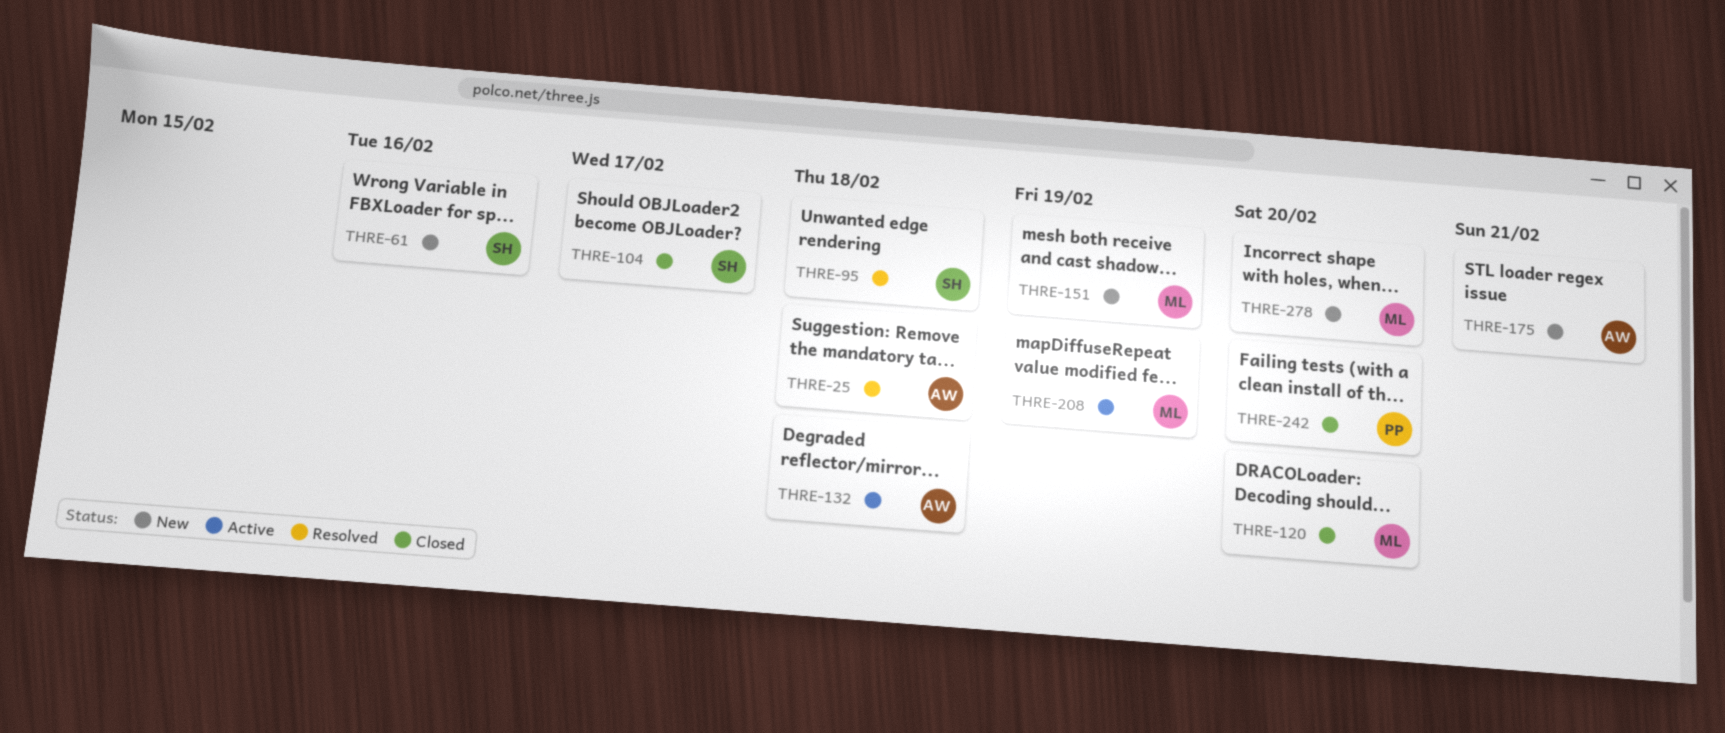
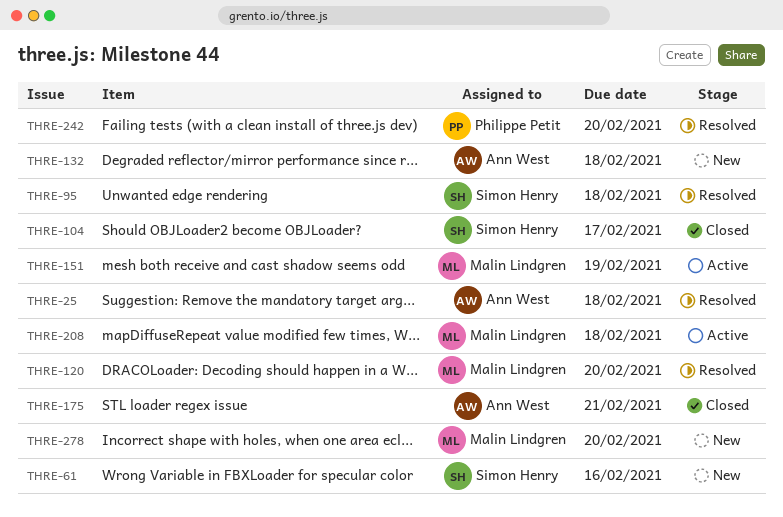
THRE-120, status: Closed -> Resolved
THRE-132, status: Active -> New
THRE-151, status: New -> Active
THRE-175, status: New -> Closed
THRE-208, due: Feb 19 -> Feb 18
THRE-242, status: Closed -> Resolved

